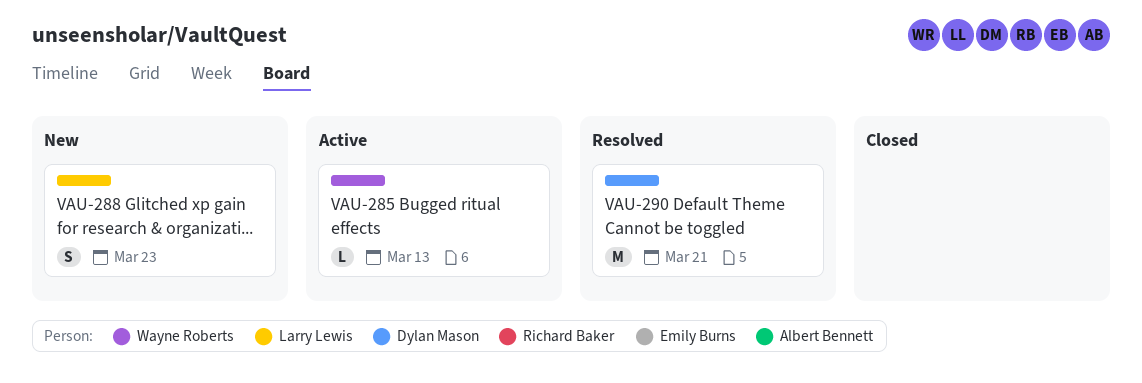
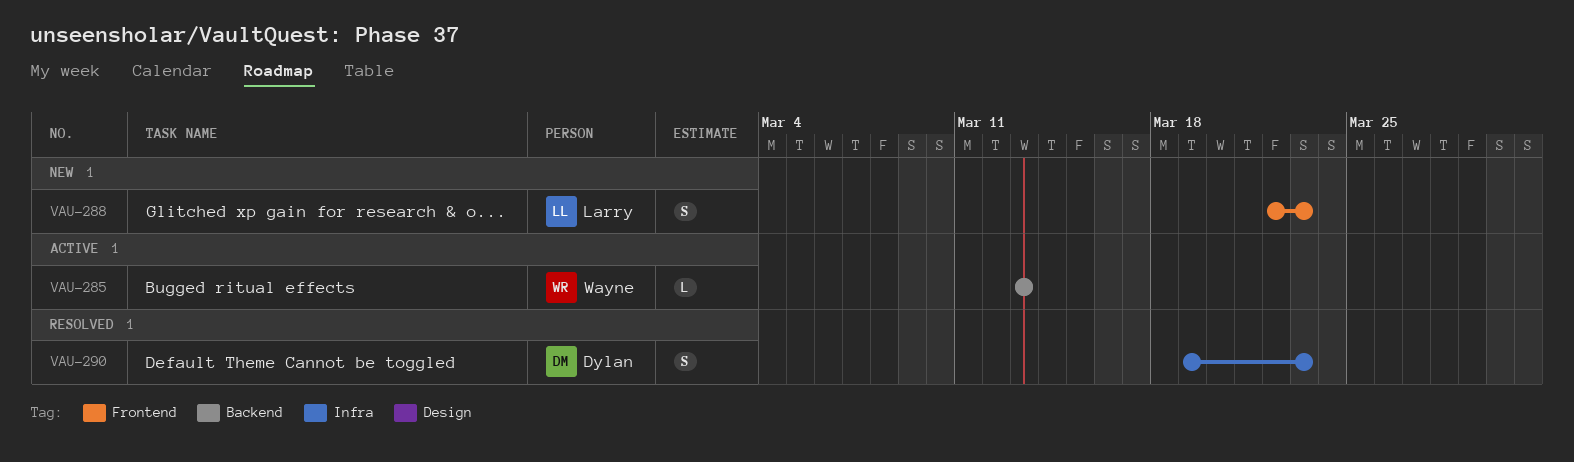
VAU-290, estimate: M -> S
VAU-290, due: Mar 21 -> Mar 23

